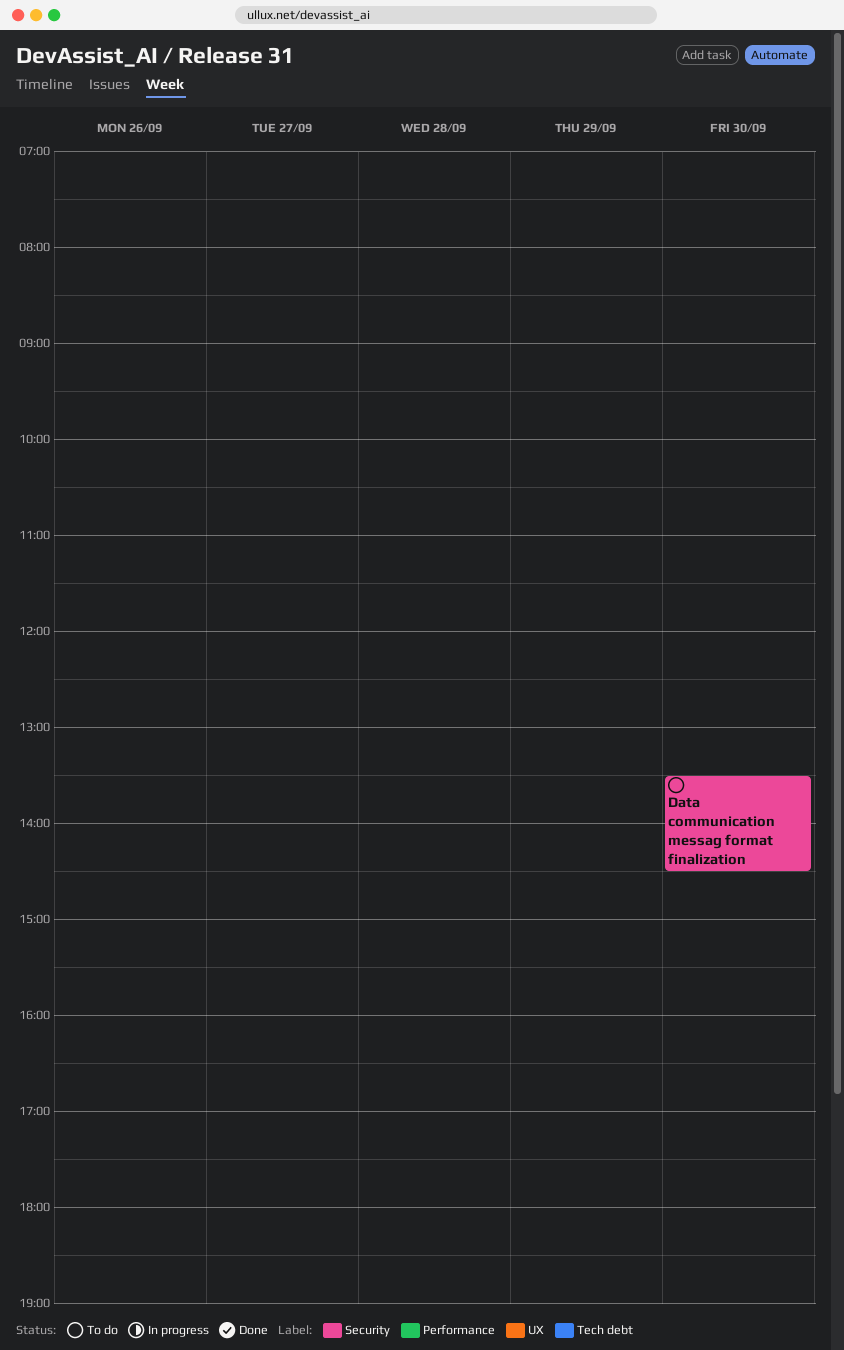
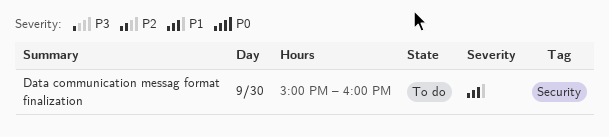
Data communication messag format finalization, begins: 13:30 -> 15:00
Data communication messag format finalization, ends: 14:30 -> 16:00

